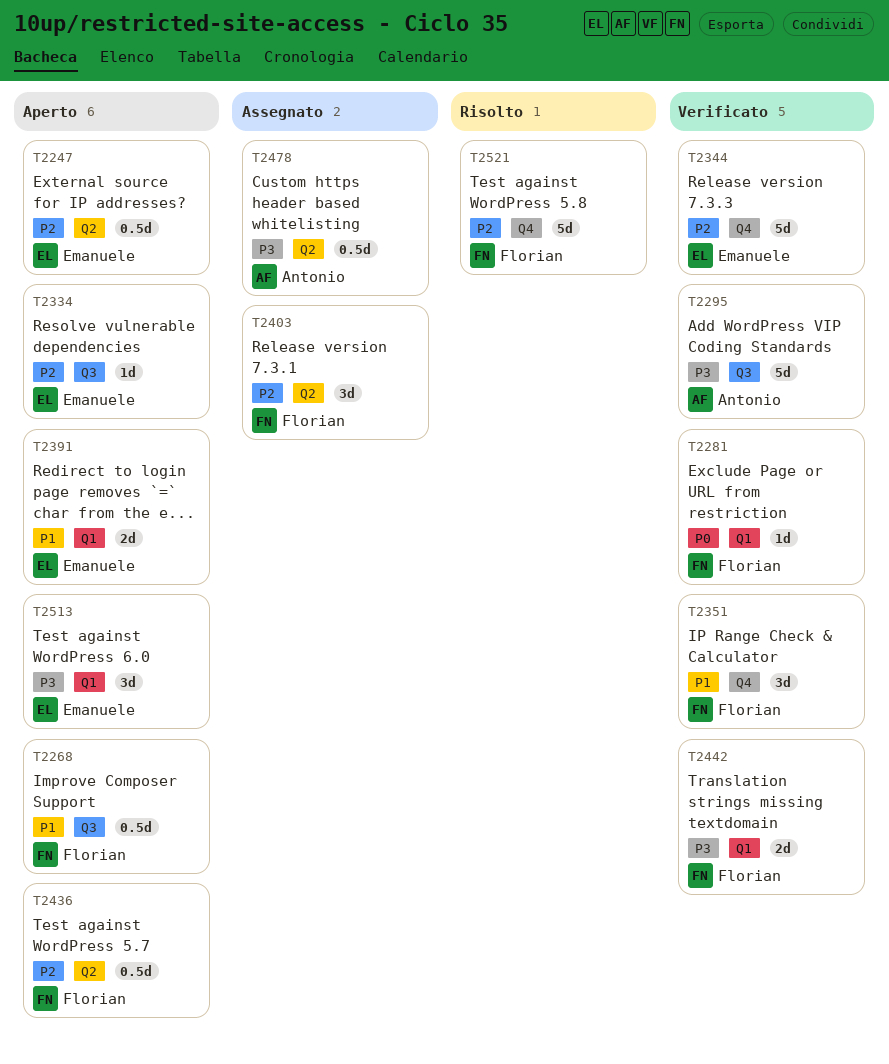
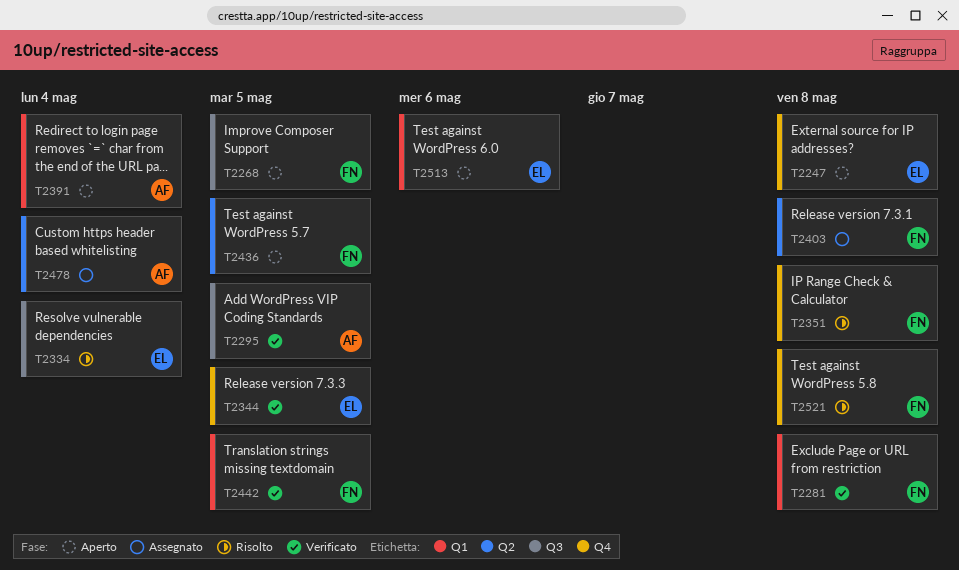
T2247, label: Q2 -> Q4
T2334, status: Aperto -> Risolto
T2351, status: Verificato -> Risolto
T2391, owner: Emanuele -> Antonio

